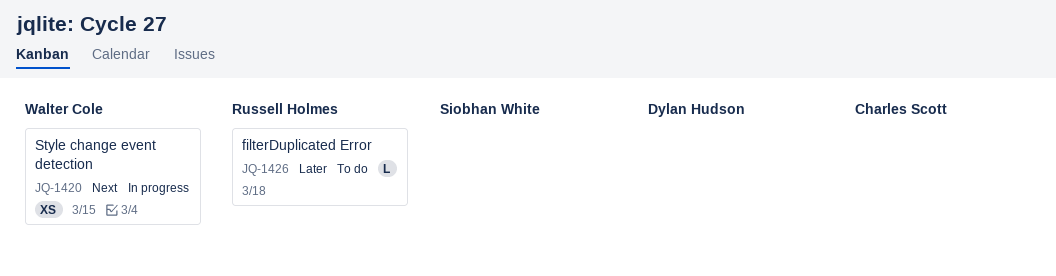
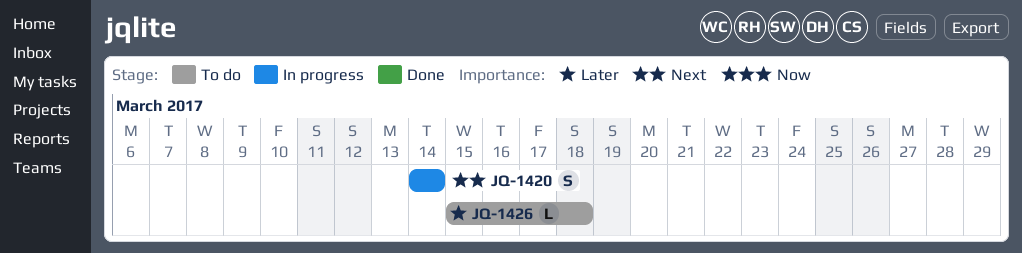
JQ-1420, estimate: XS -> S
JQ-1420, due: Mar 15 -> Mar 14

